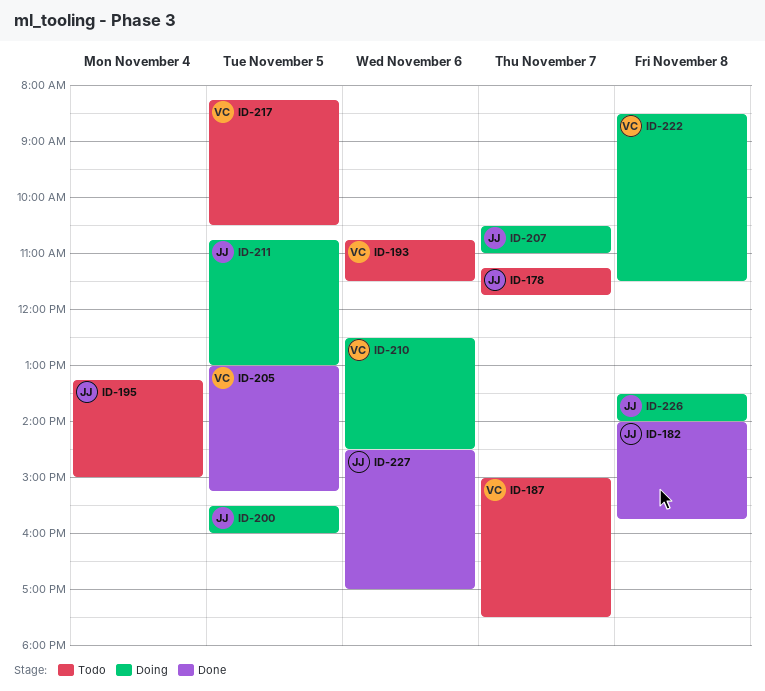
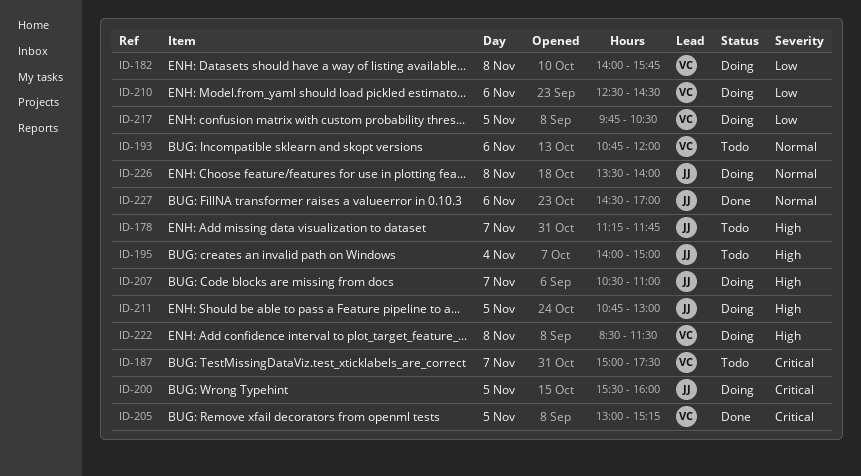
ID-182, status: Done -> Doing
ID-182, owner: JJ -> VC
ID-193, ends: 11:30 -> 12:00
ID-195, begins: 13:15 -> 14:00
ID-217, status: Todo -> Doing
ID-217, begins: 08:15 -> 09:45

